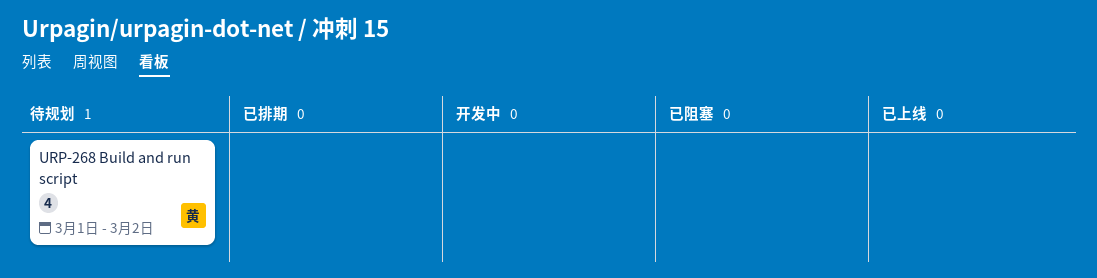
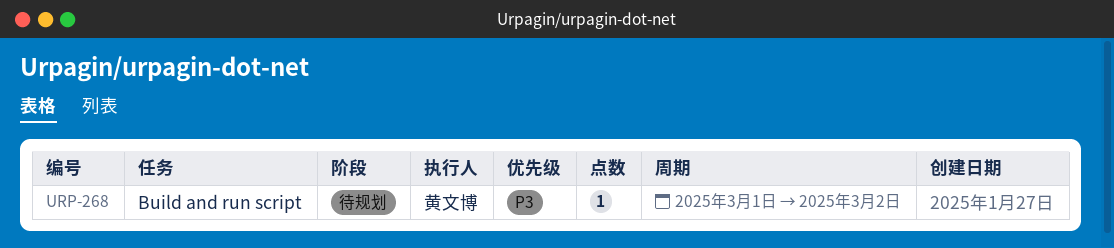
URP-268, estimate: 4 -> 1

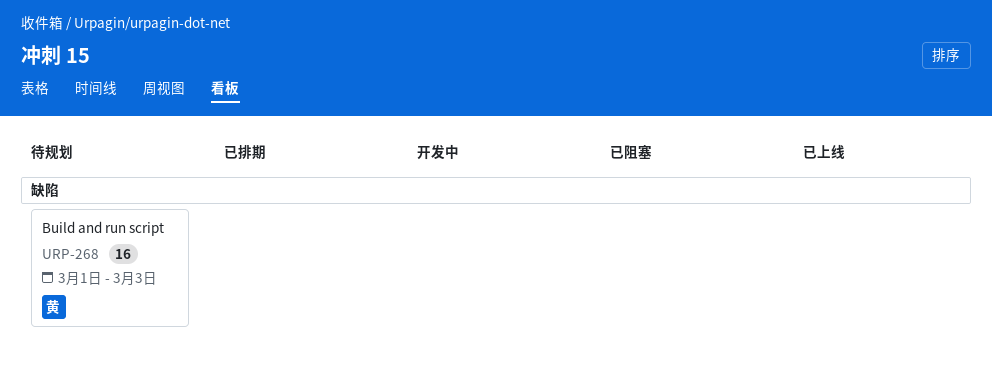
URP-268, estimate: 1 -> 16
URP-268, due: Mar 2 -> Mar 3

